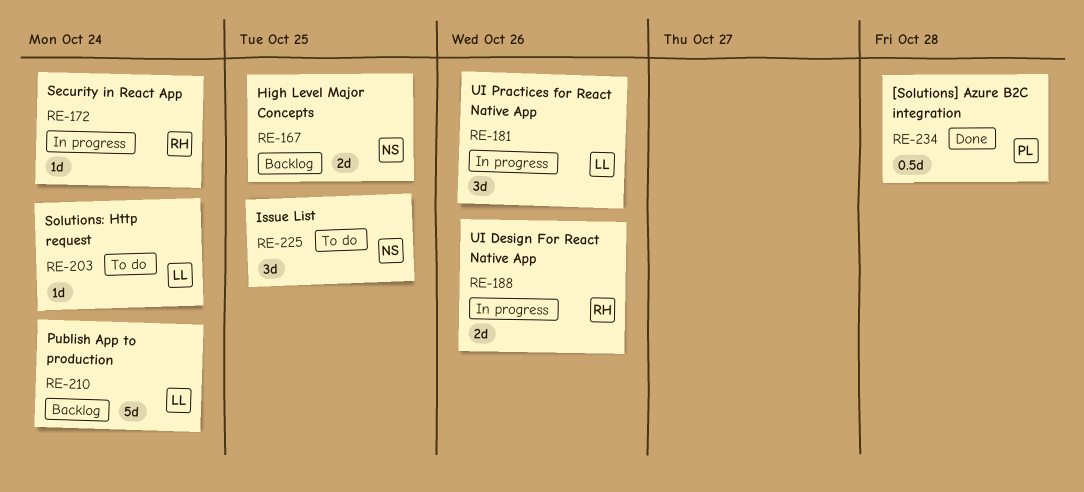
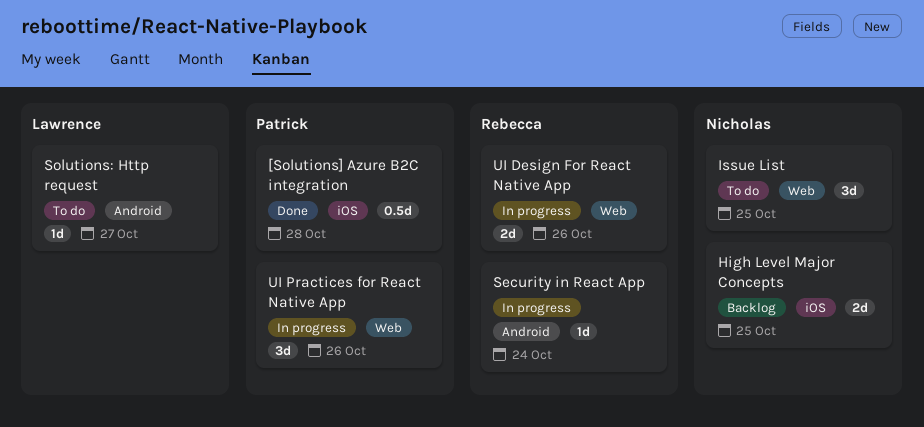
Publish App to production: present -> none
Solutions: Http request, due: Oct 24 -> Oct 27
UI Practices for React Native App, owner: Lawrence -> Patrick

